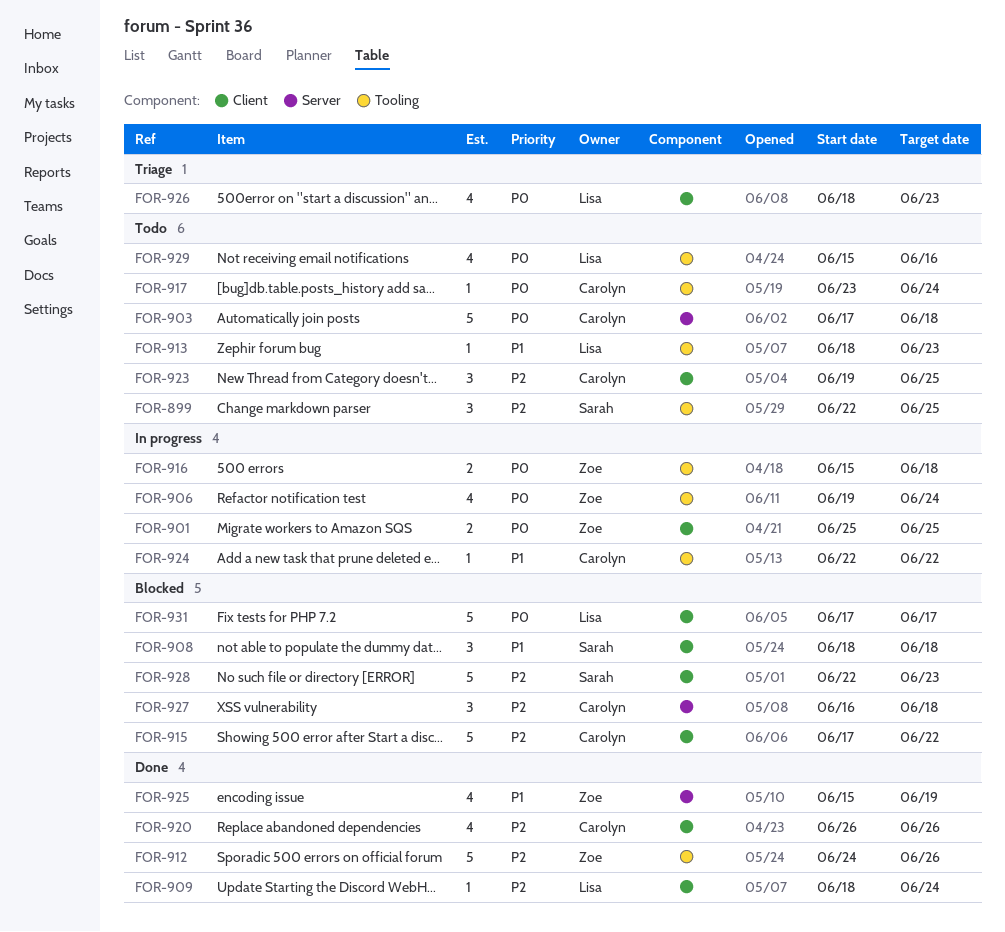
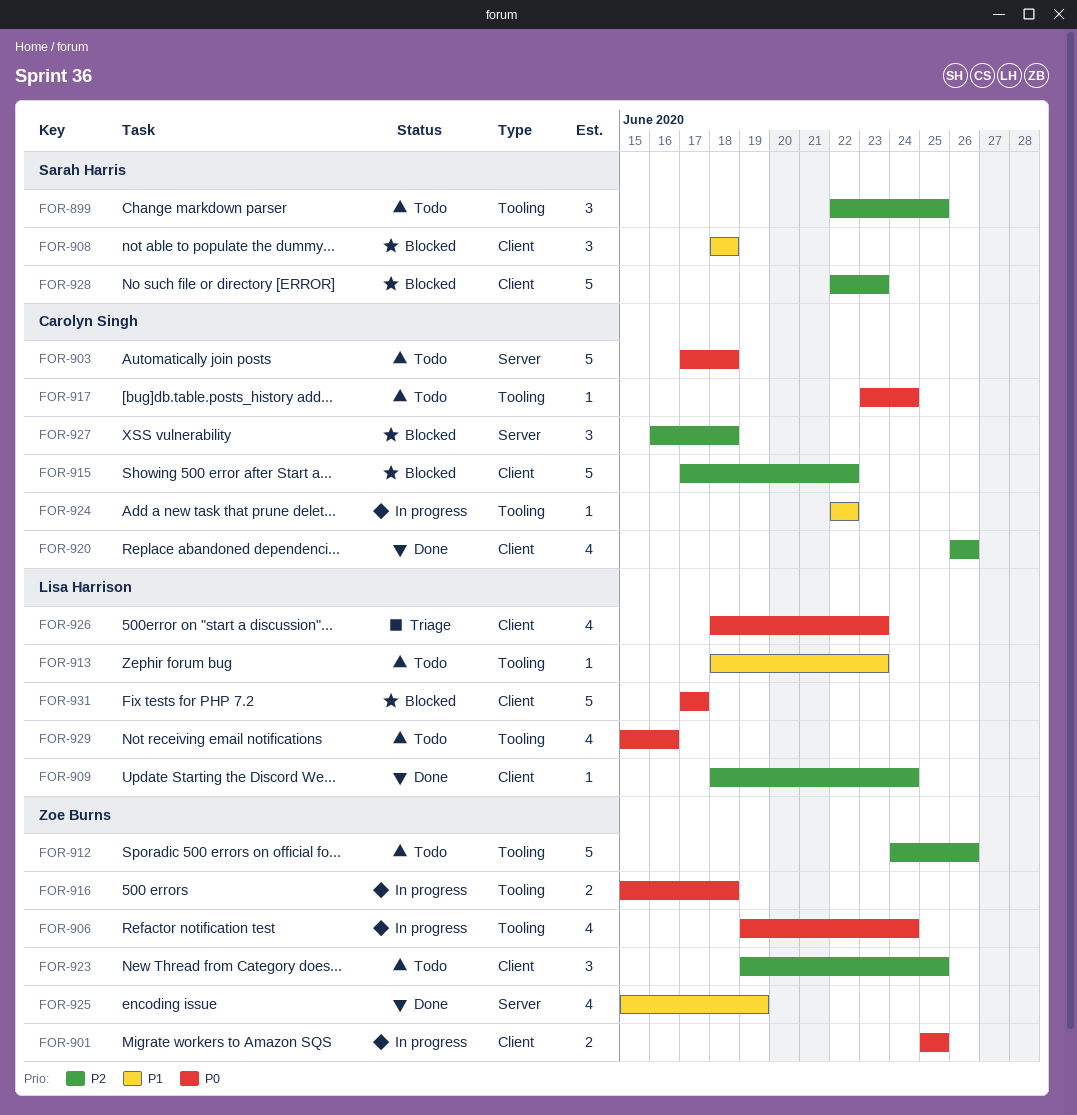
FOR-912, status: Done -> Todo
FOR-923, owner: Carolyn Singh -> Zoe Burns

